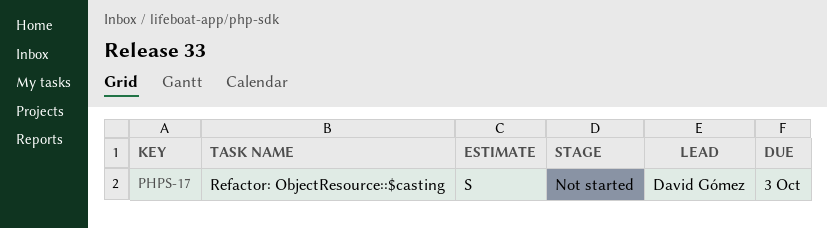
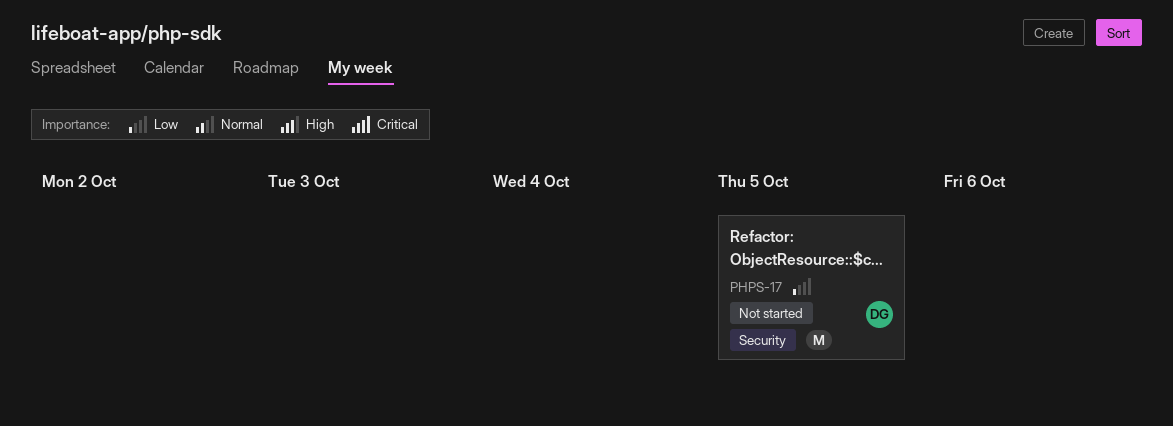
PHPS-17, estimate: S -> M
PHPS-17, due: Oct 3 -> Oct 5

